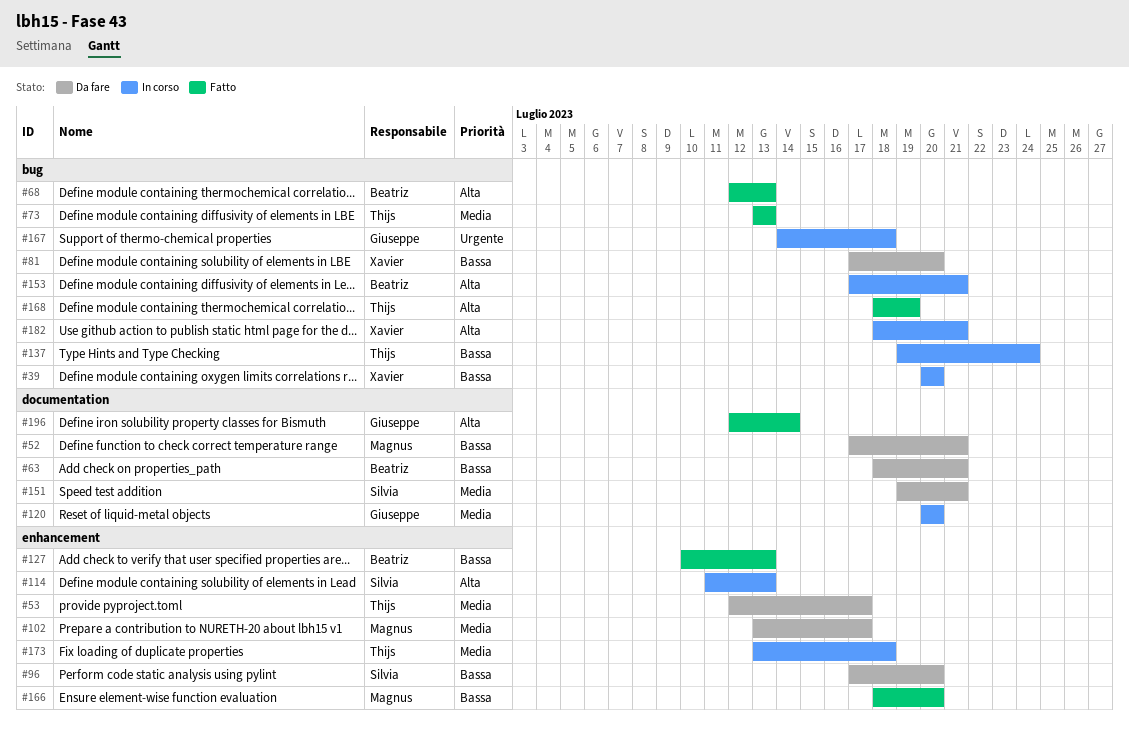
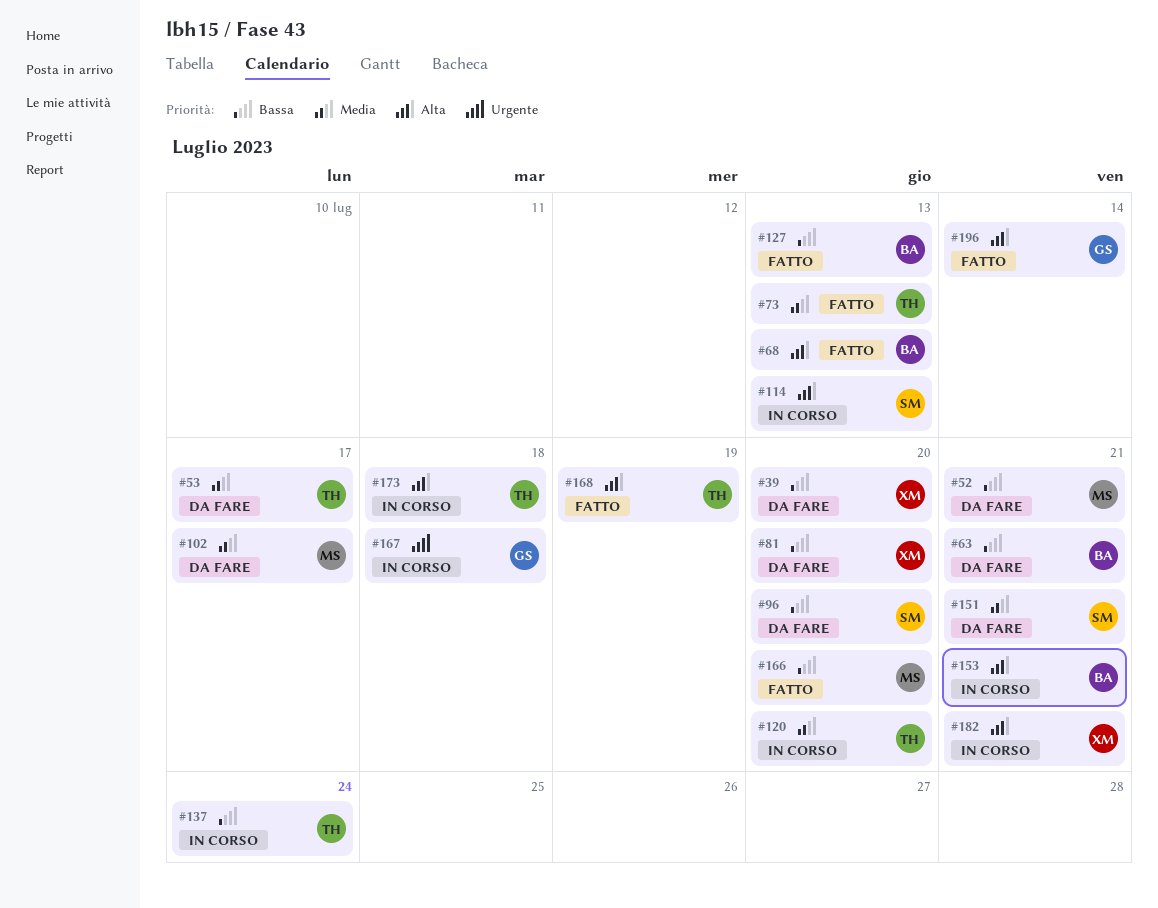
#39, status: In corso -> Da fare
#120, owner: Giuseppe -> Thijs
#173, priority: Media -> Alta

